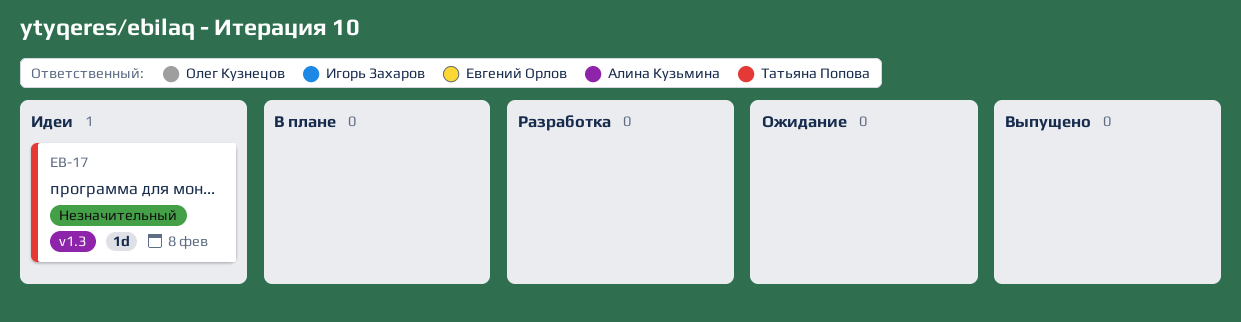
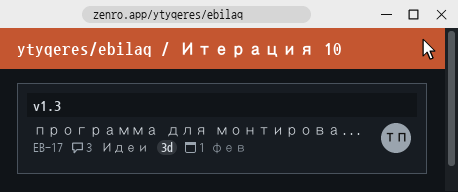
EB-17, estimate: 1d -> 3d
EB-17, due: Feb 8 -> Feb 1

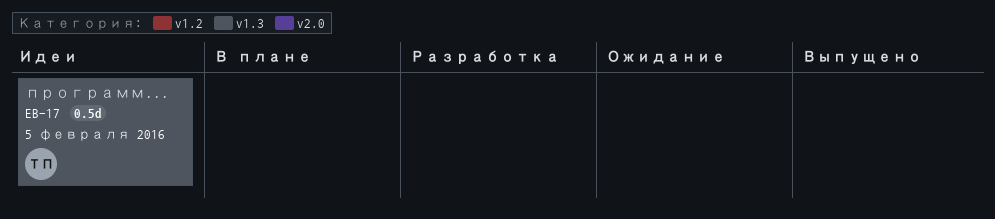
EB-17, estimate: 3d -> 0.5d
EB-17, due: Feb 1 -> Feb 5

